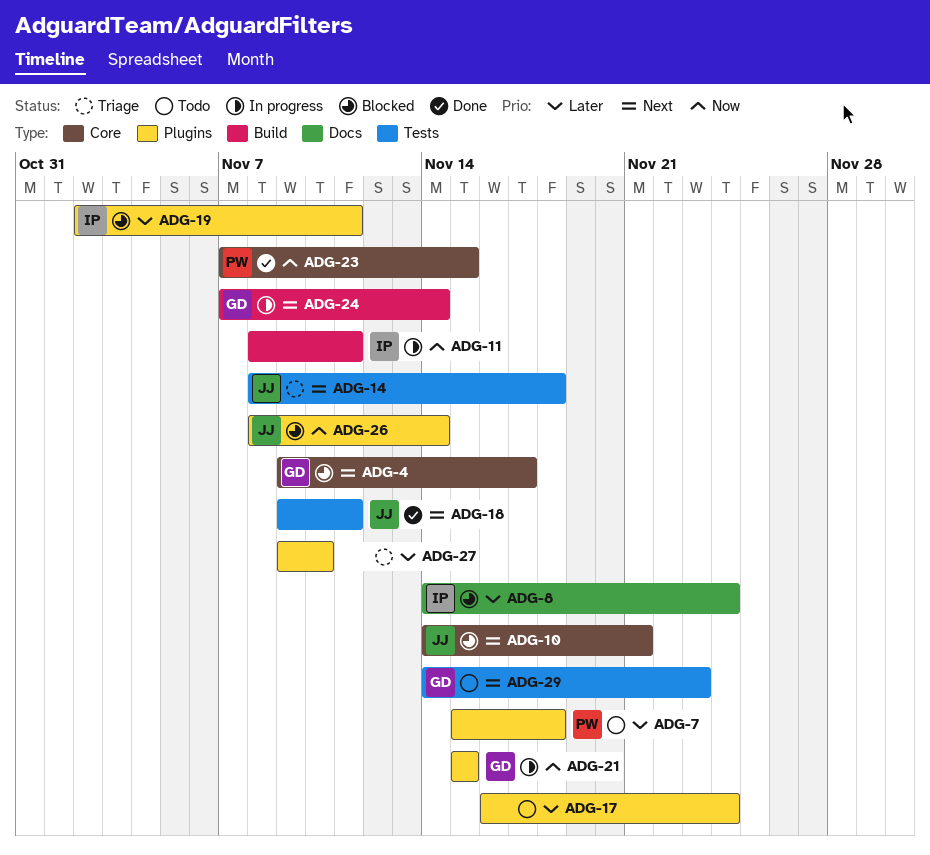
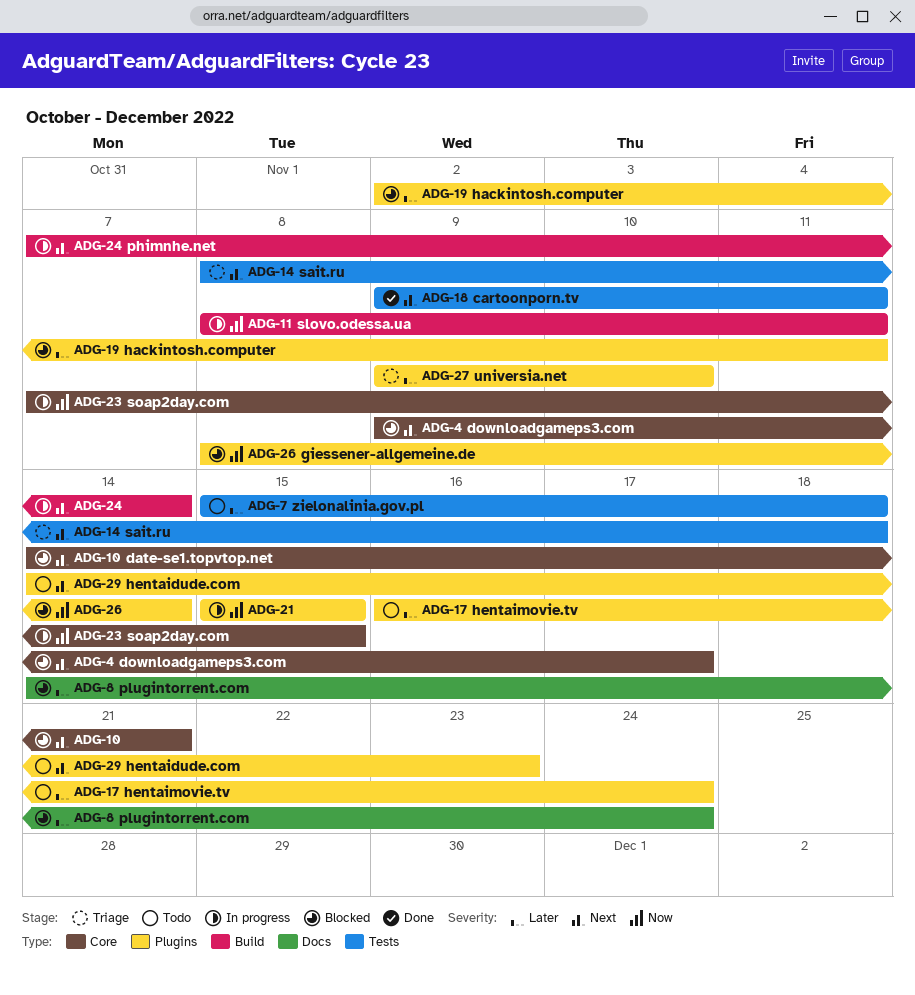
ADG-7, label: Plugins -> Tests
ADG-23, status: Done -> In progress
ADG-29, label: Tests -> Plugins

